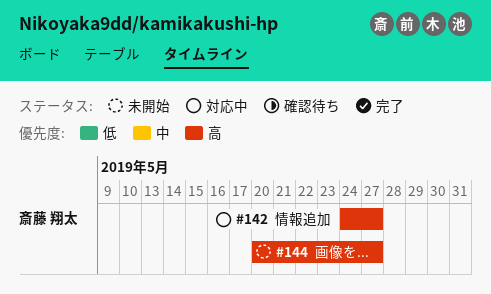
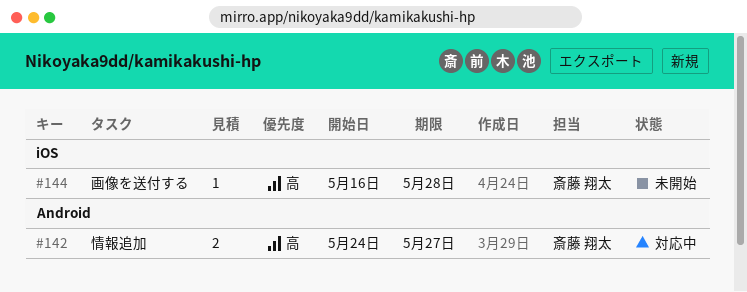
#144, start: May 20 -> May 16
#144, due: May 27 -> May 28

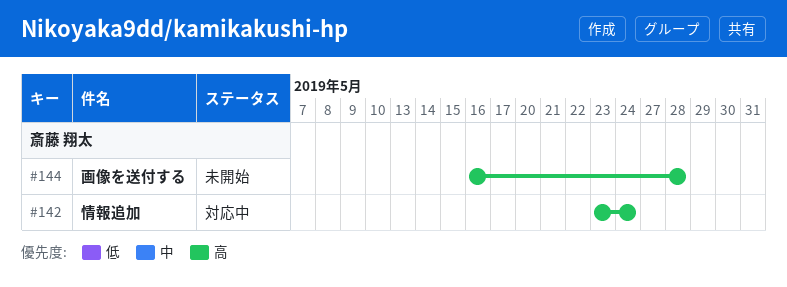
#142, start: May 24 -> May 23
#142, due: May 27 -> May 24

